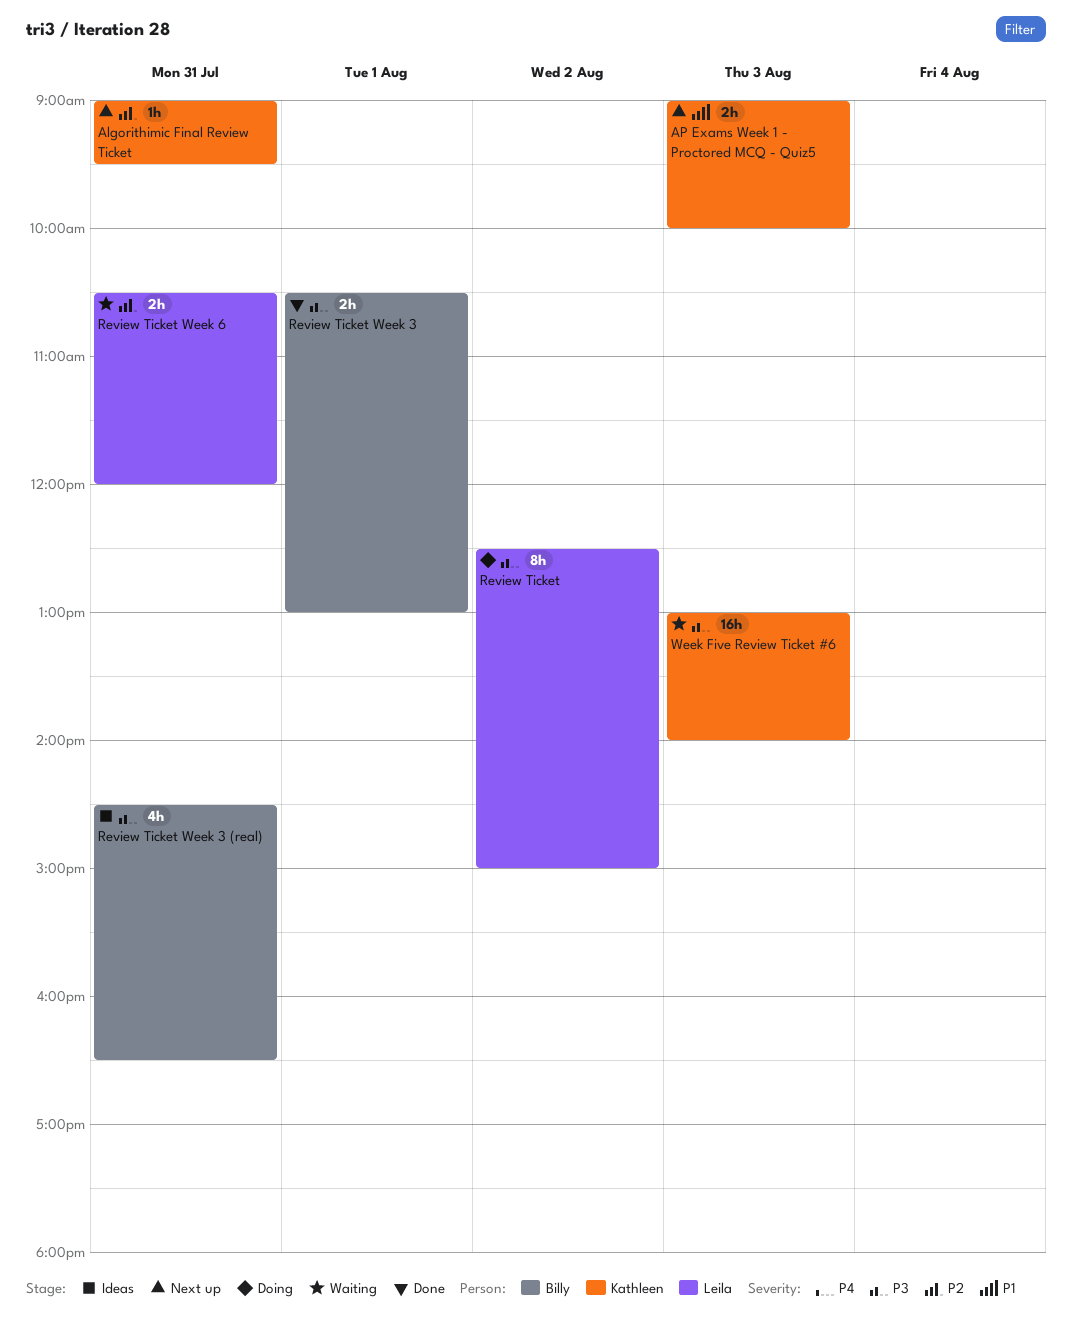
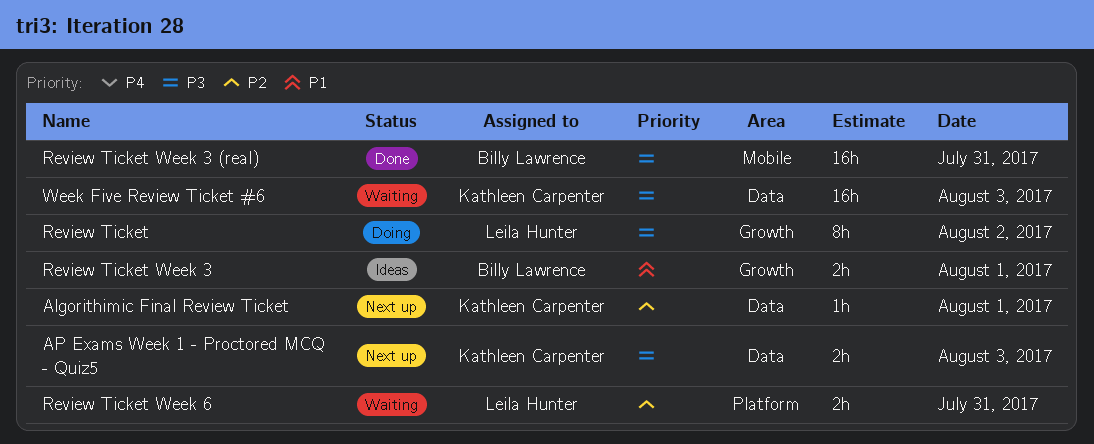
Algorithimic Final Review Ticket, day: Jul 31 -> Aug 1
AP Exams Week 1 - Proctored MCQ - Quiz5, priority: P1 -> P3
Review Ticket Week 3, status: Done -> Ideas
Review Ticket Week 3, priority: P3 -> P1
Review Ticket Week 3 (real), status: Ideas -> Done
Review Ticket Week 3 (real), estimate: 4h -> 16h

